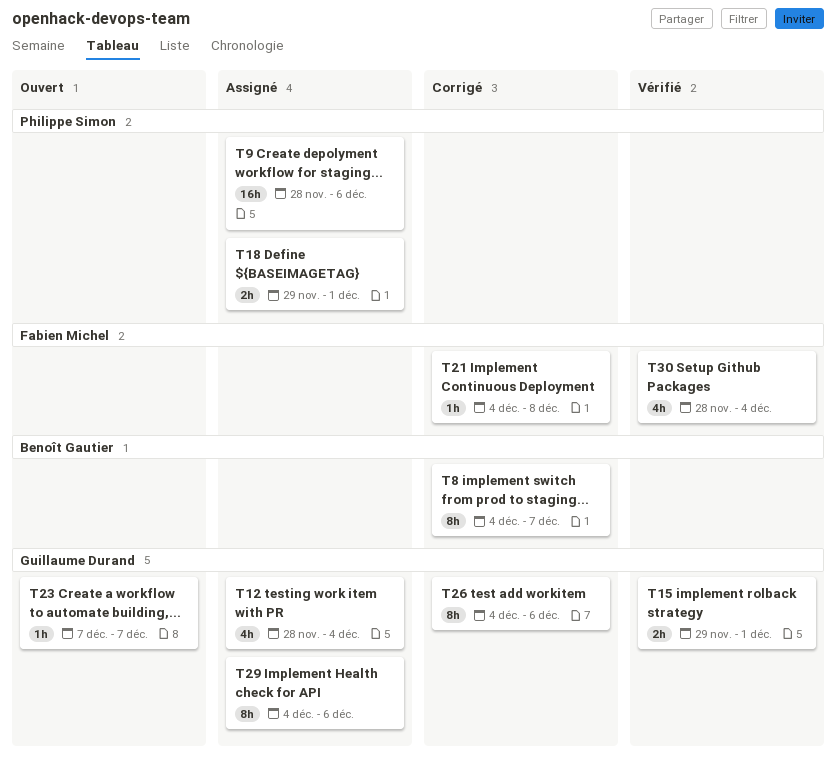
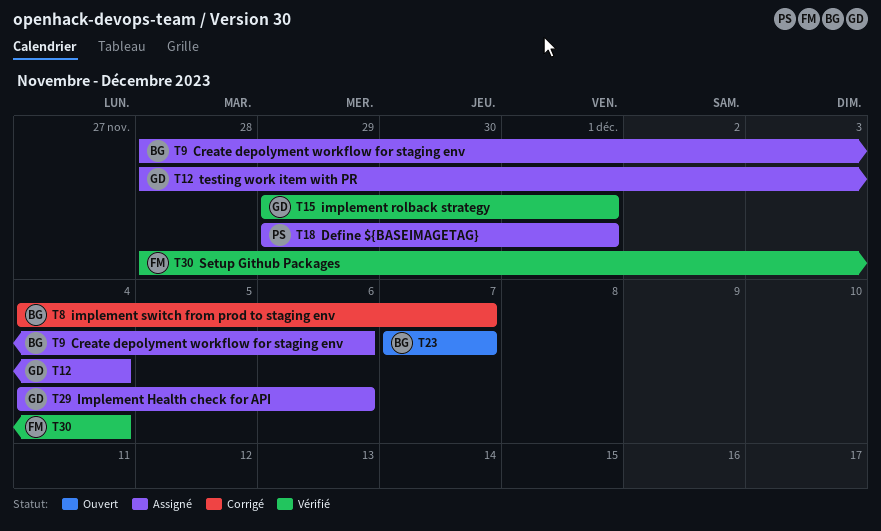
T9, owner: Philippe Simon -> Benoît Gautier
T21: present -> none
T23, owner: Guillaume Durand -> Benoît Gautier
T26: present -> none

